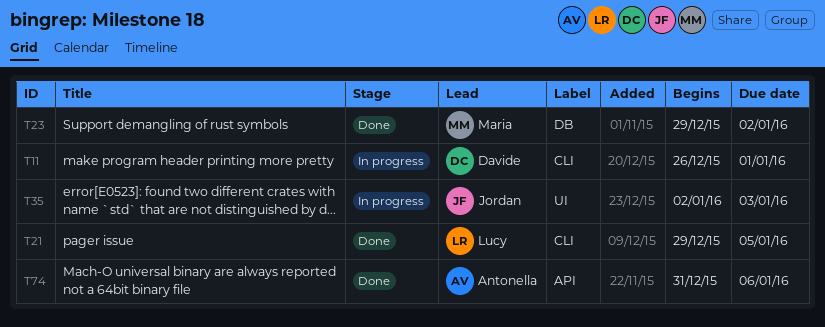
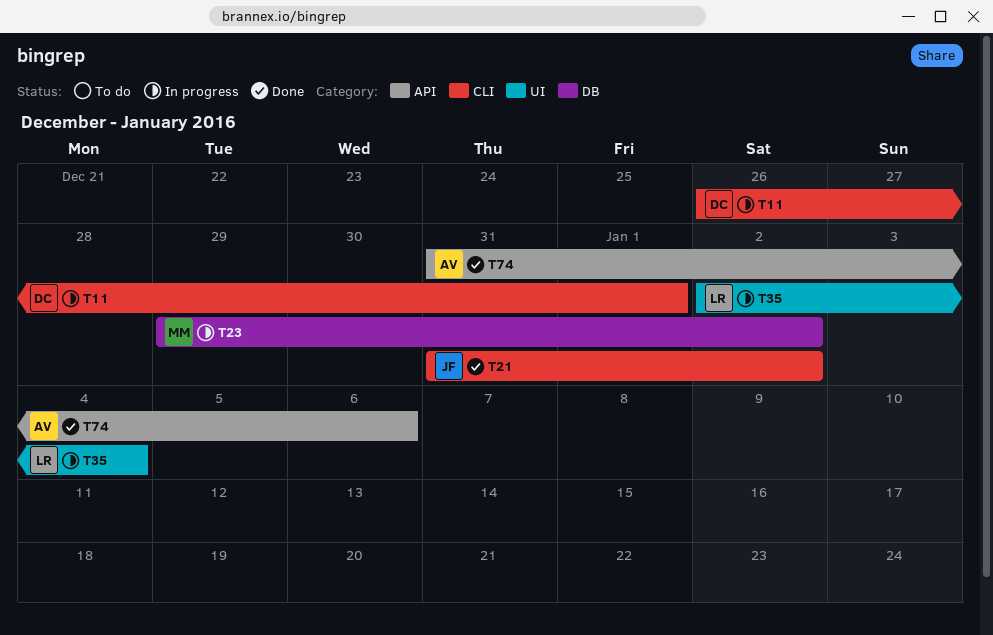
T21, owner: Lucy -> Jordan
T21, start: Dec 29 -> Dec 31
T21, due: Jan 5 -> Jan 2
T23, status: Done -> In progress
T35, owner: Jordan -> Lucy
T35, due: Jan 3 -> Jan 4

